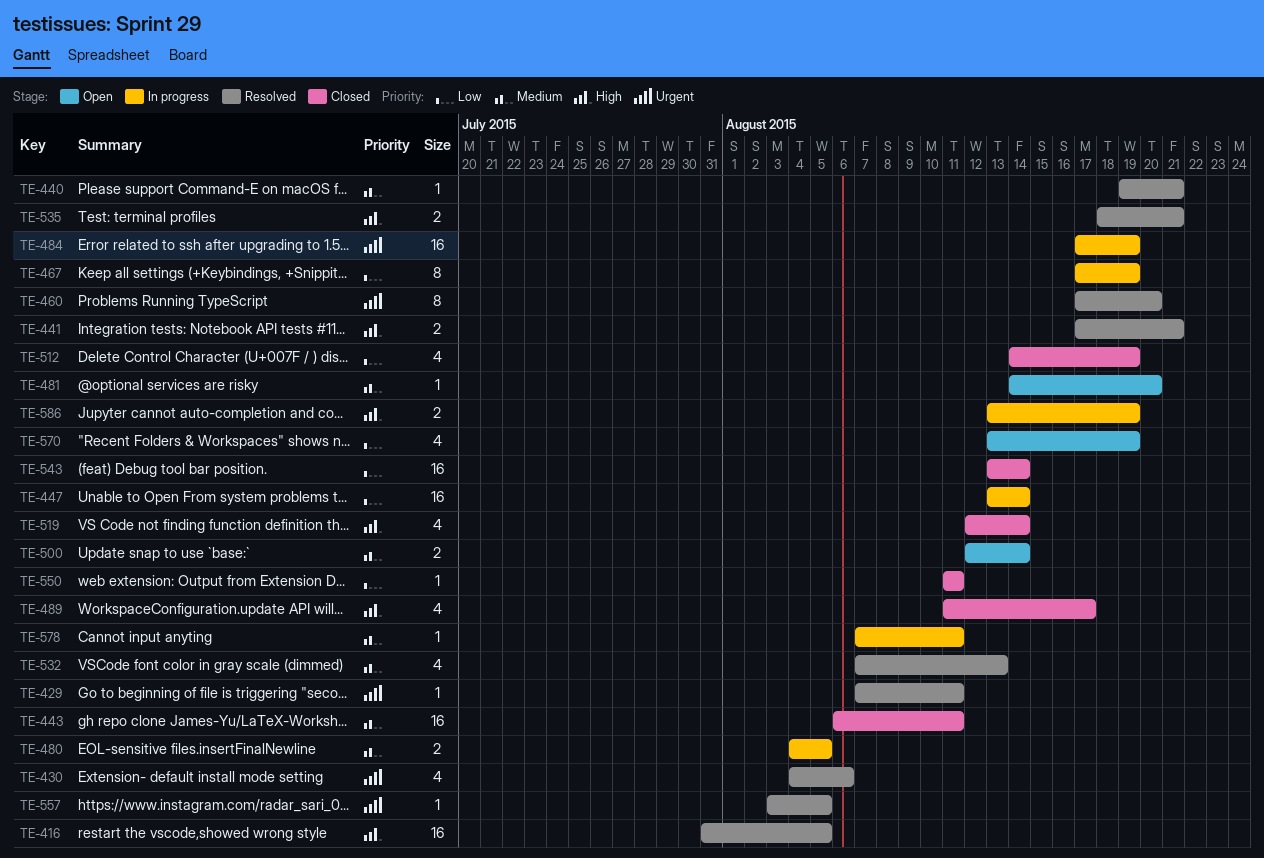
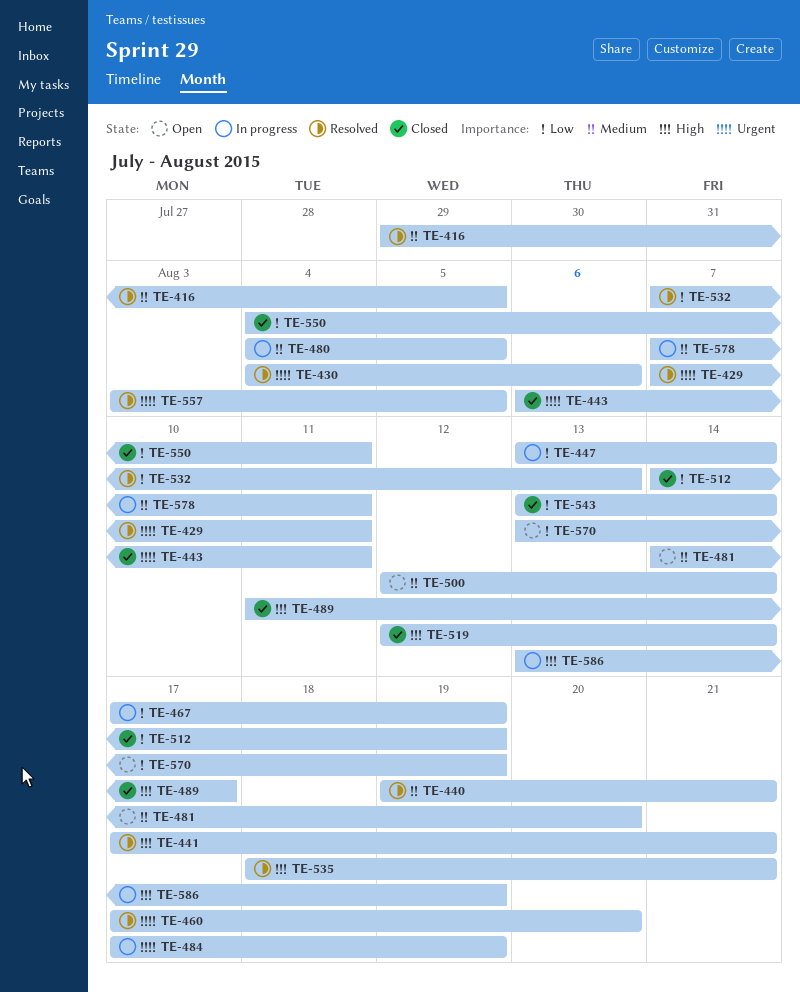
TE-416, priority: High -> Medium
TE-416, start: Jul 31 -> Jul 29
TE-443, priority: Medium -> Urgent
TE-532, priority: Medium -> Low
TE-550, start: Aug 11 -> Aug 4

